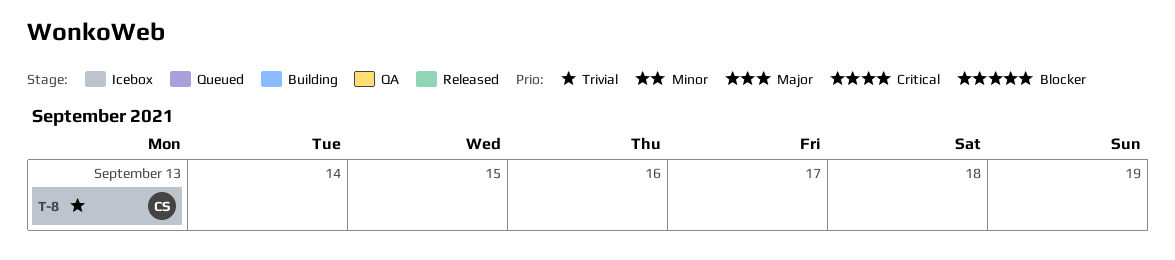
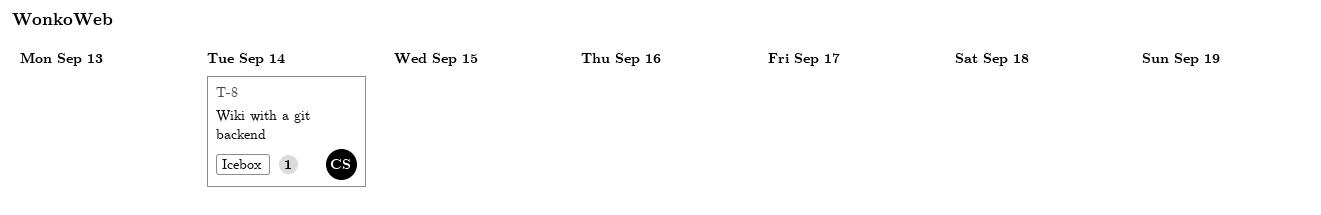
T-8, due: Sep 13 -> Sep 14

